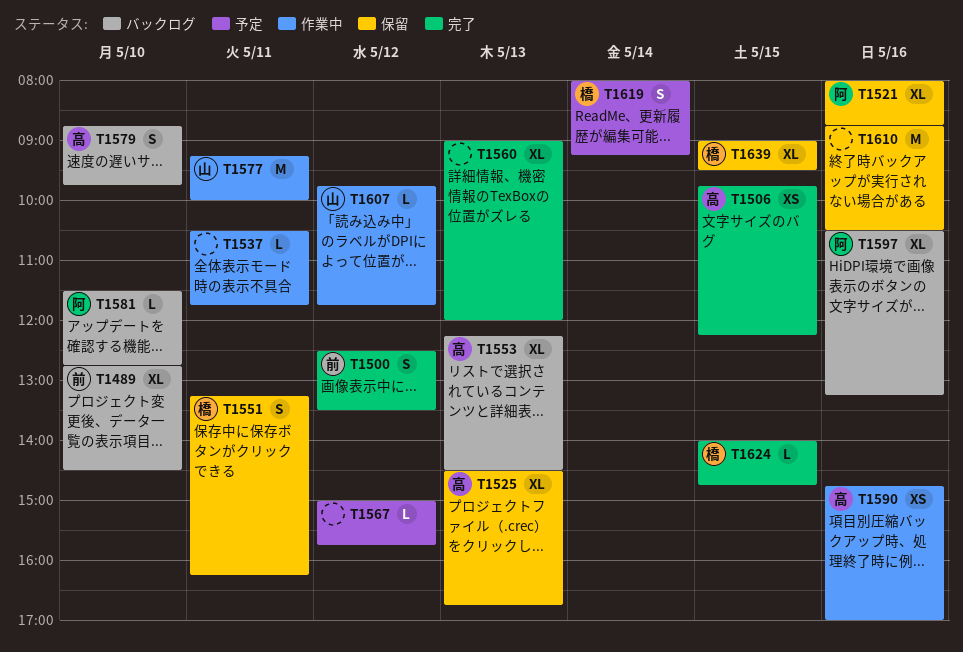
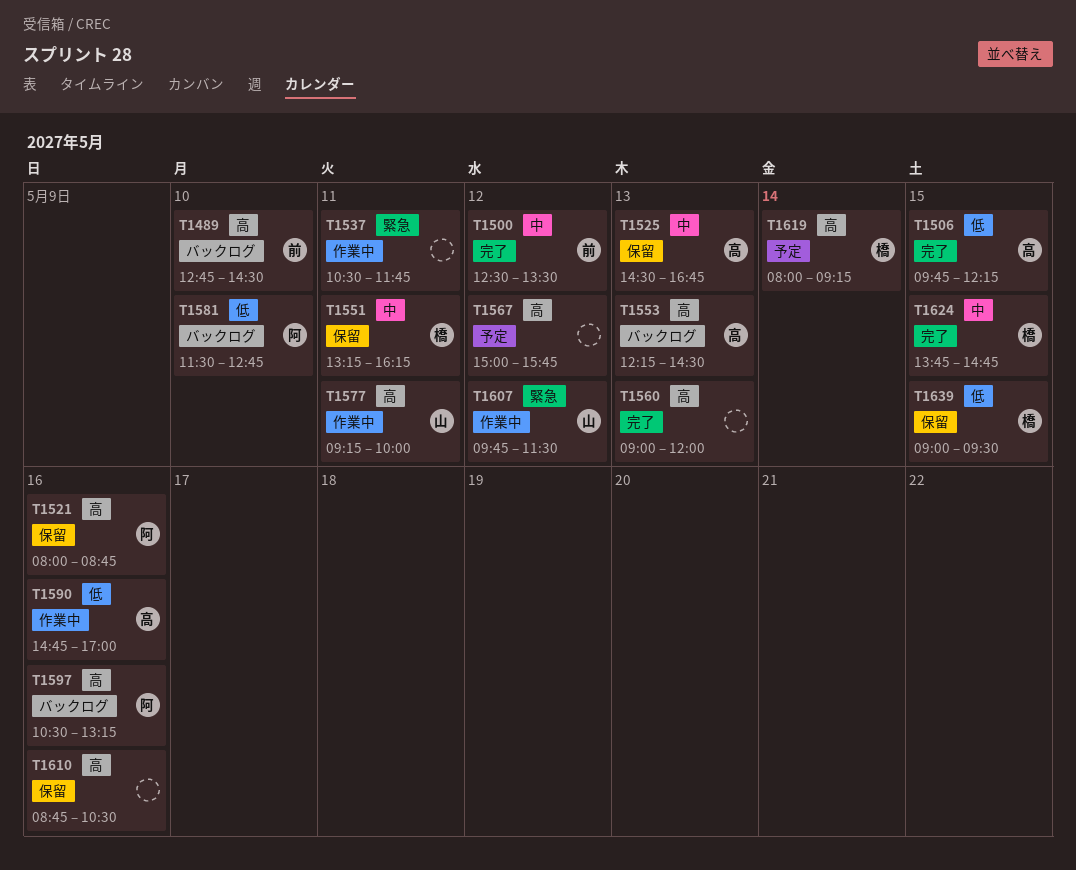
T1579: present -> none
T1607, ends: 11:45 -> 11:30
T1624, begins: 14:00 -> 13:45

